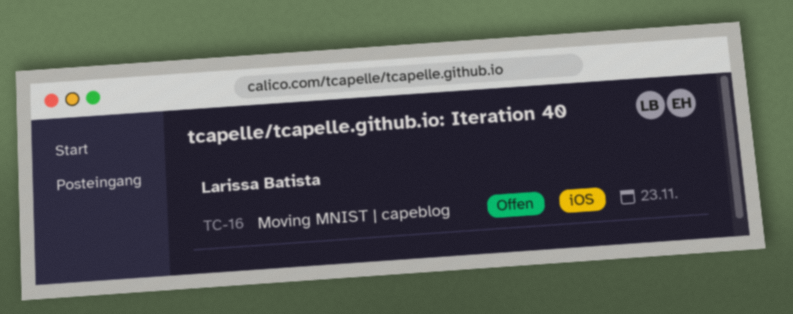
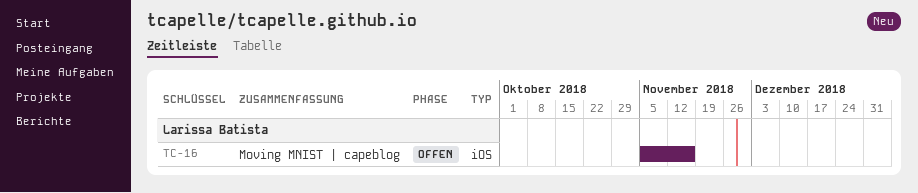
TC-16, due: Nov 23 -> Nov 16

